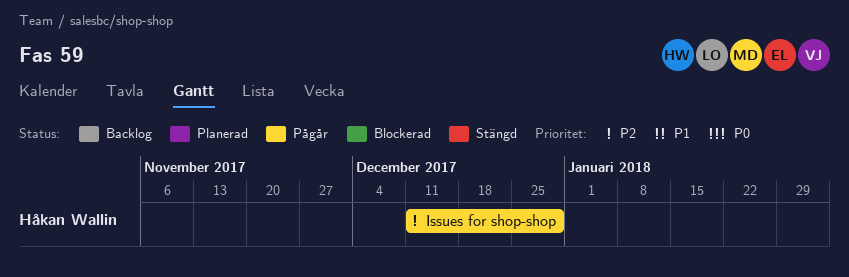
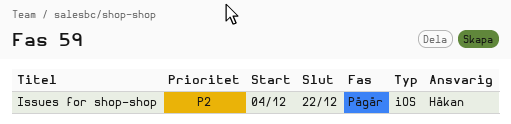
Issues for shop-shop, start: Dec 11 -> Dec 4
Issues for shop-shop, due: Dec 29 -> Dec 22

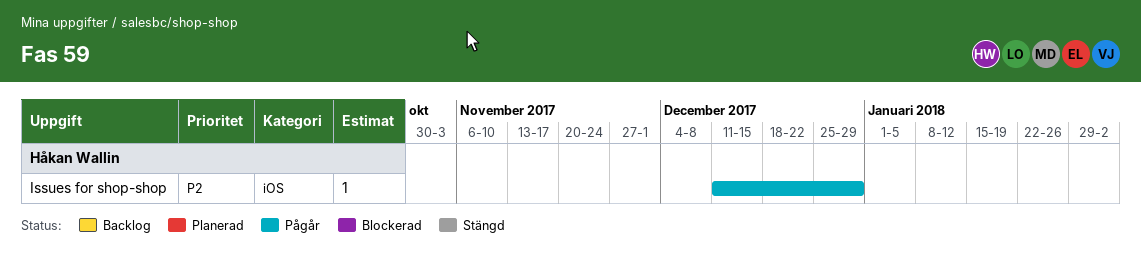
Issues for shop-shop, start: Dec 4 -> Dec 11
Issues for shop-shop, due: Dec 22 -> Dec 29

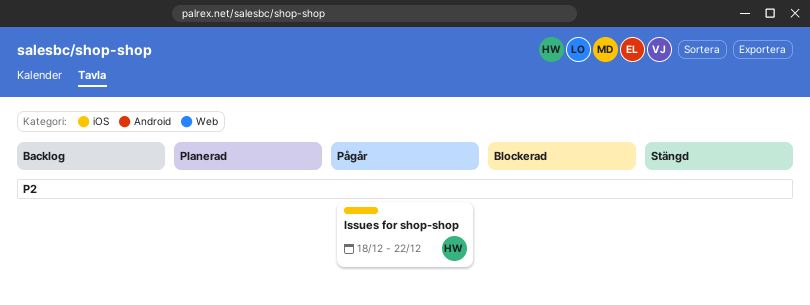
Issues for shop-shop, start: Dec 11 -> Dec 18
Issues for shop-shop, due: Dec 29 -> Dec 22

